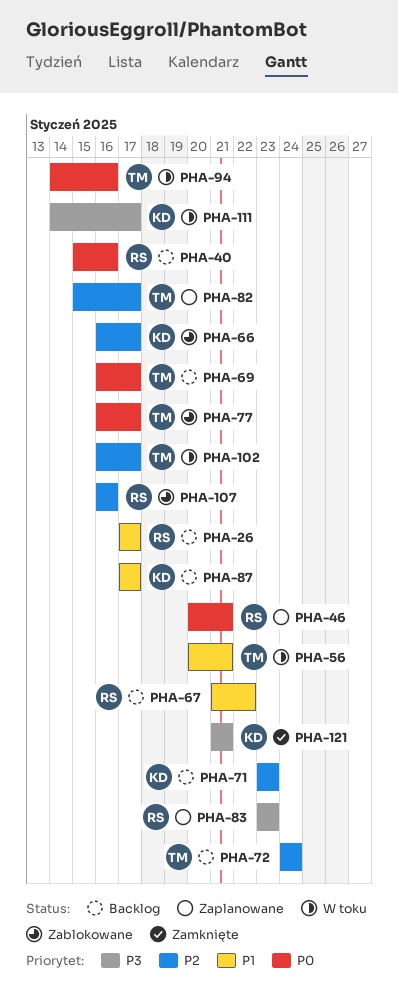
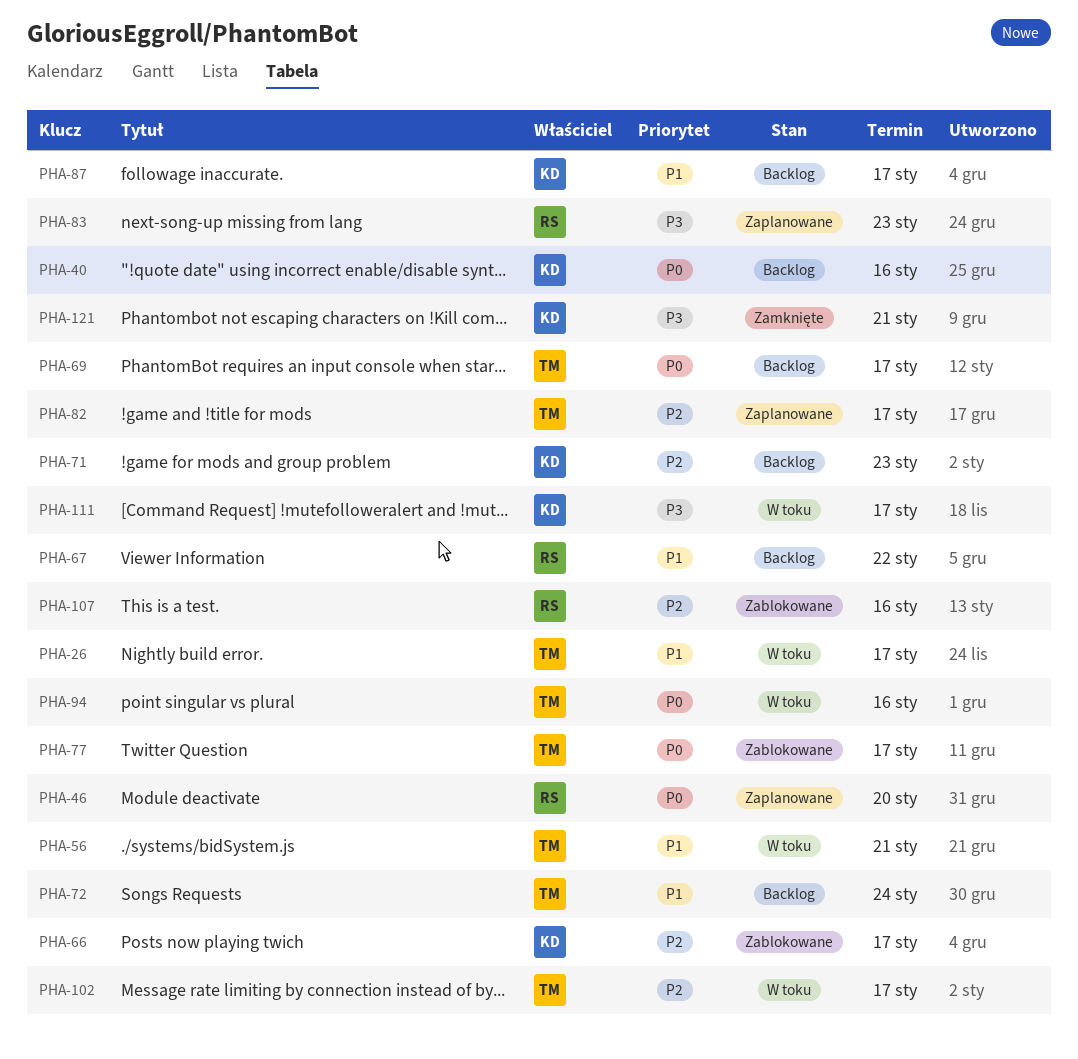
PHA-26, status: Backlog -> W toku
PHA-26, owner: RS -> TM
PHA-40, owner: RS -> KD
PHA-46, due: Jan 21 -> Jan 20
PHA-72, priority: P2 -> P1

